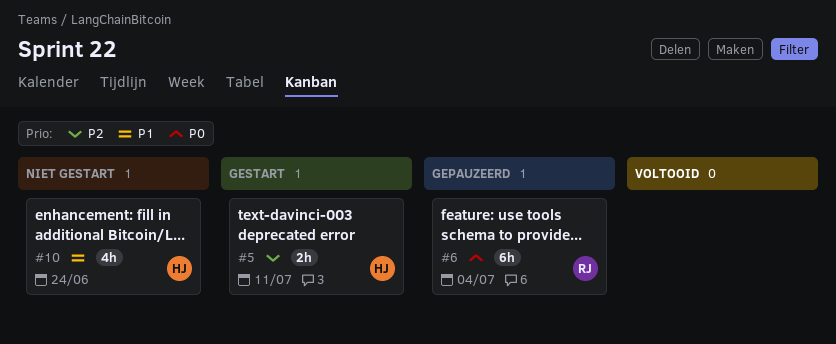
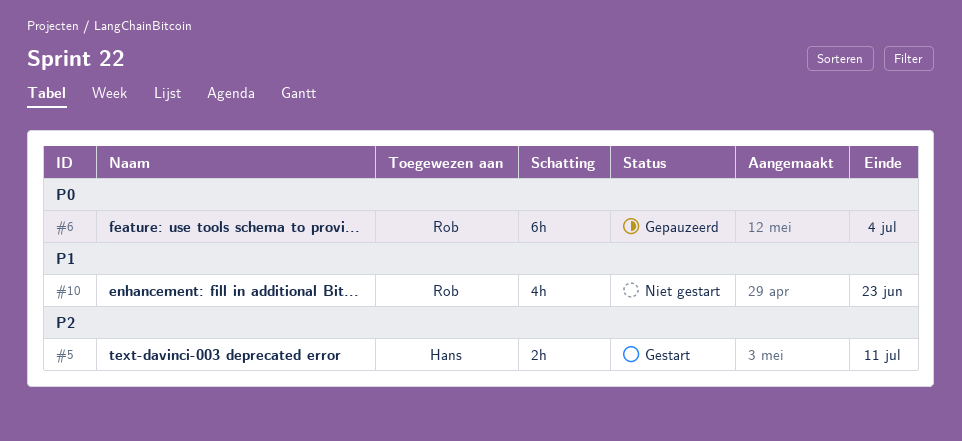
#10, owner: Hans -> Rob
#10, due: Jun 24 -> Jun 23

